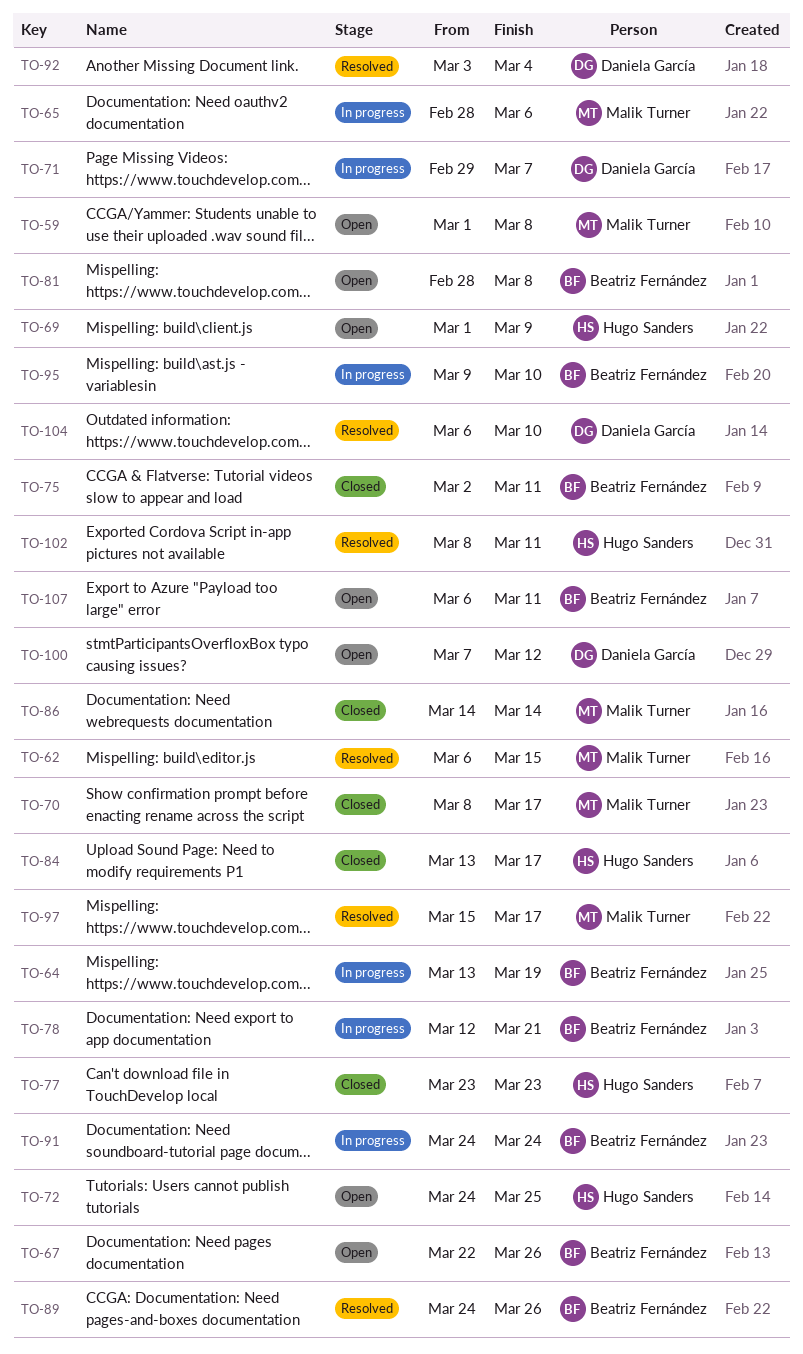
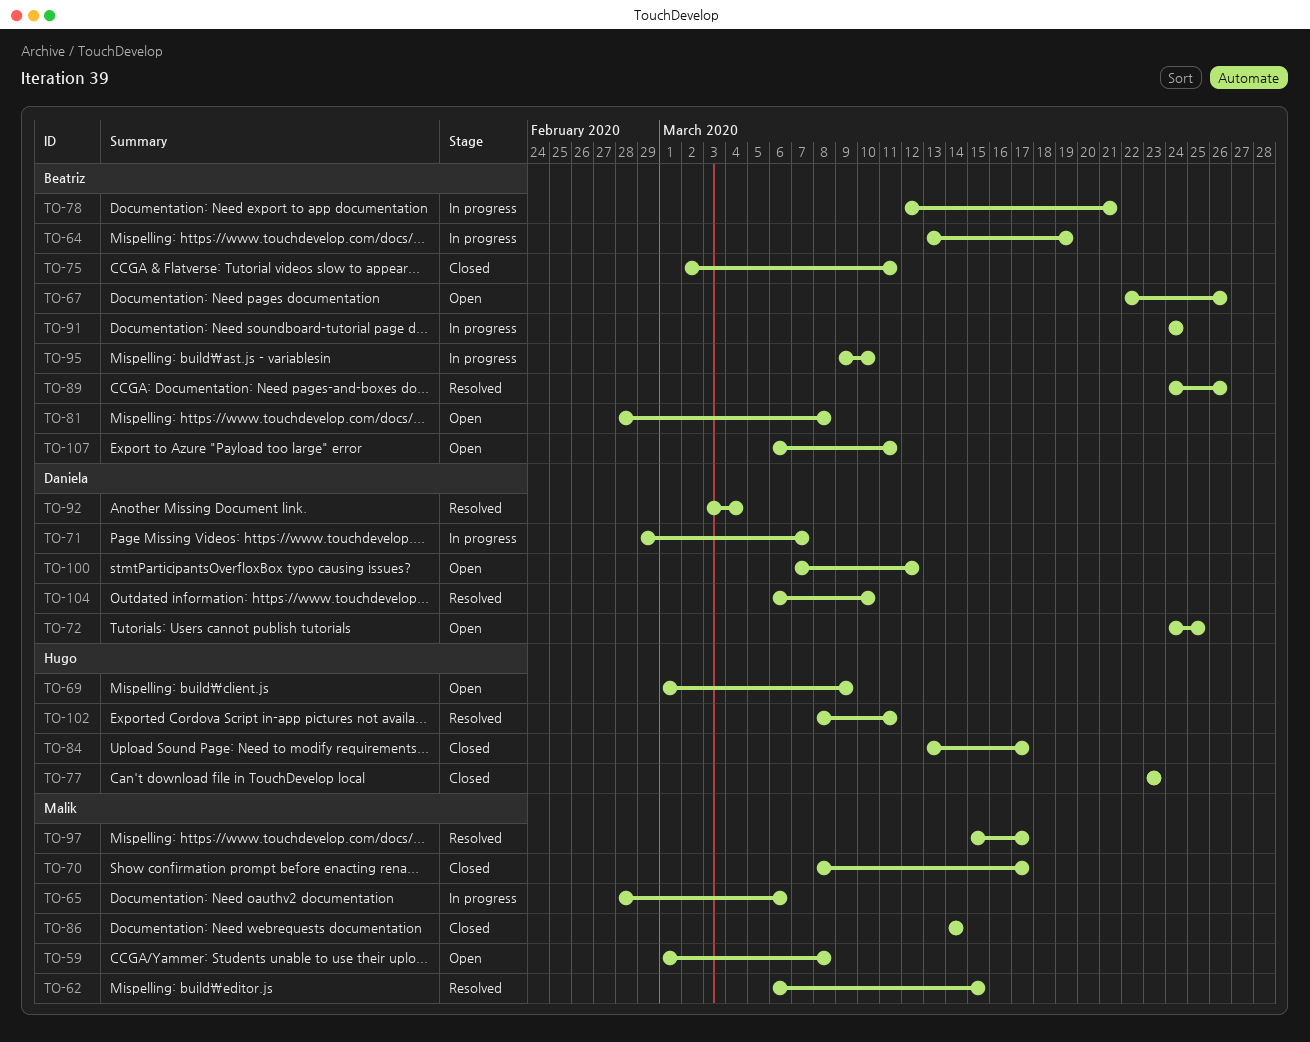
TO-72, owner: Hugo Sanders -> Daniela García

